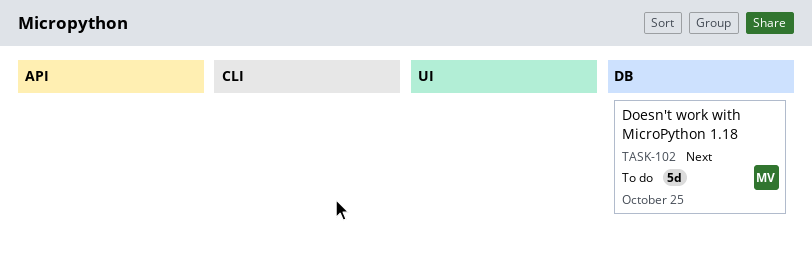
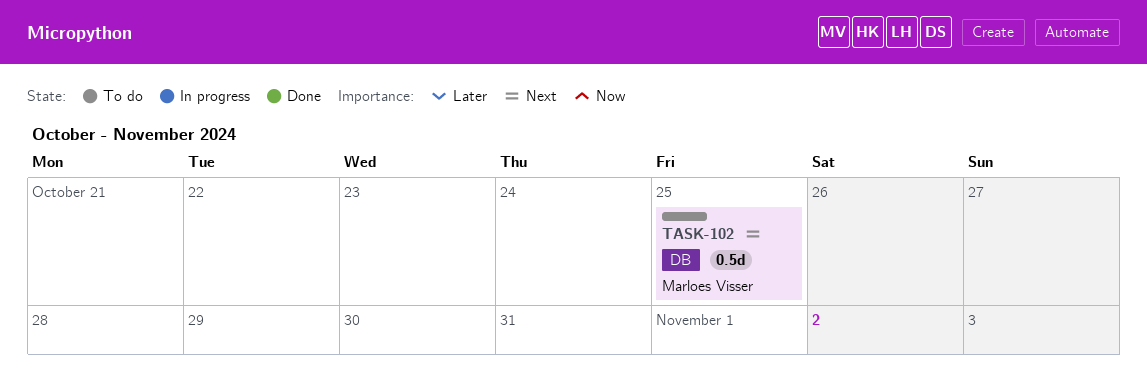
TASK-102, estimate: 5d -> 0.5d

